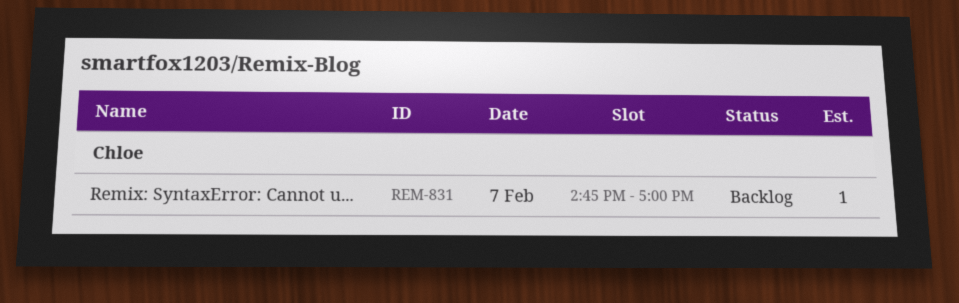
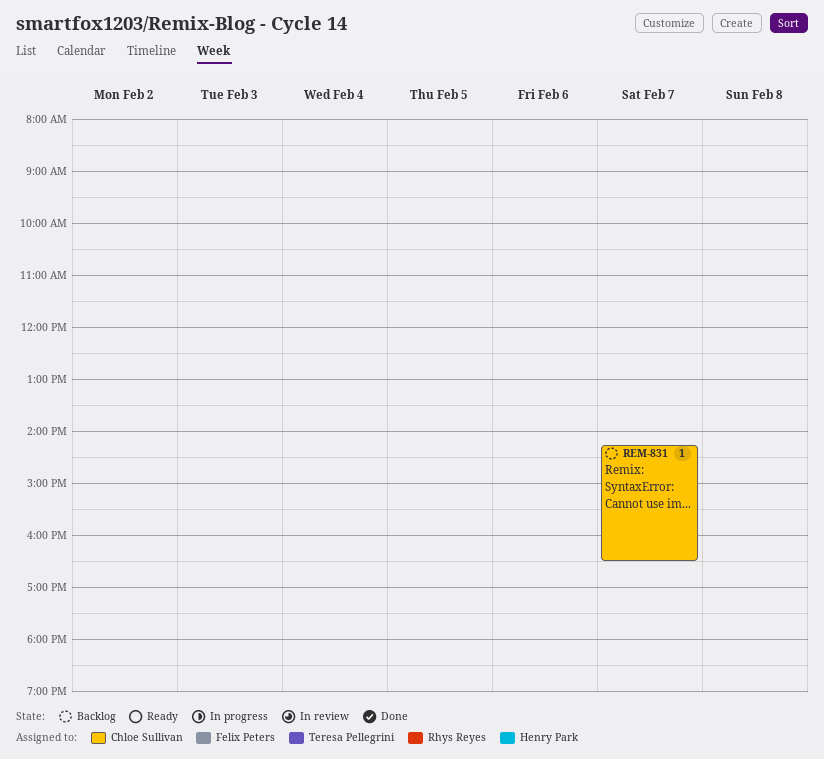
REM-831, begins: 14:45 -> 14:15
REM-831, ends: 17:00 -> 16:30

